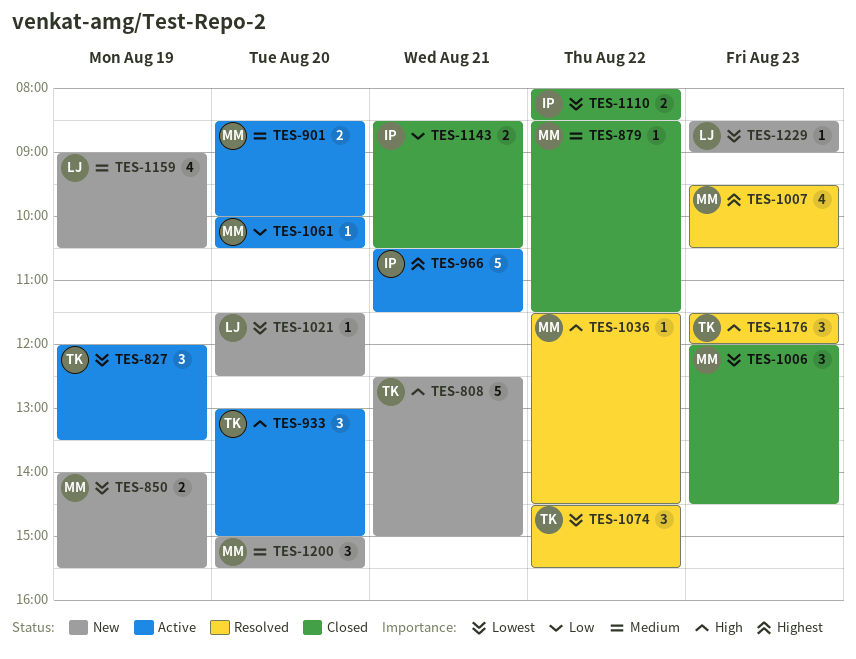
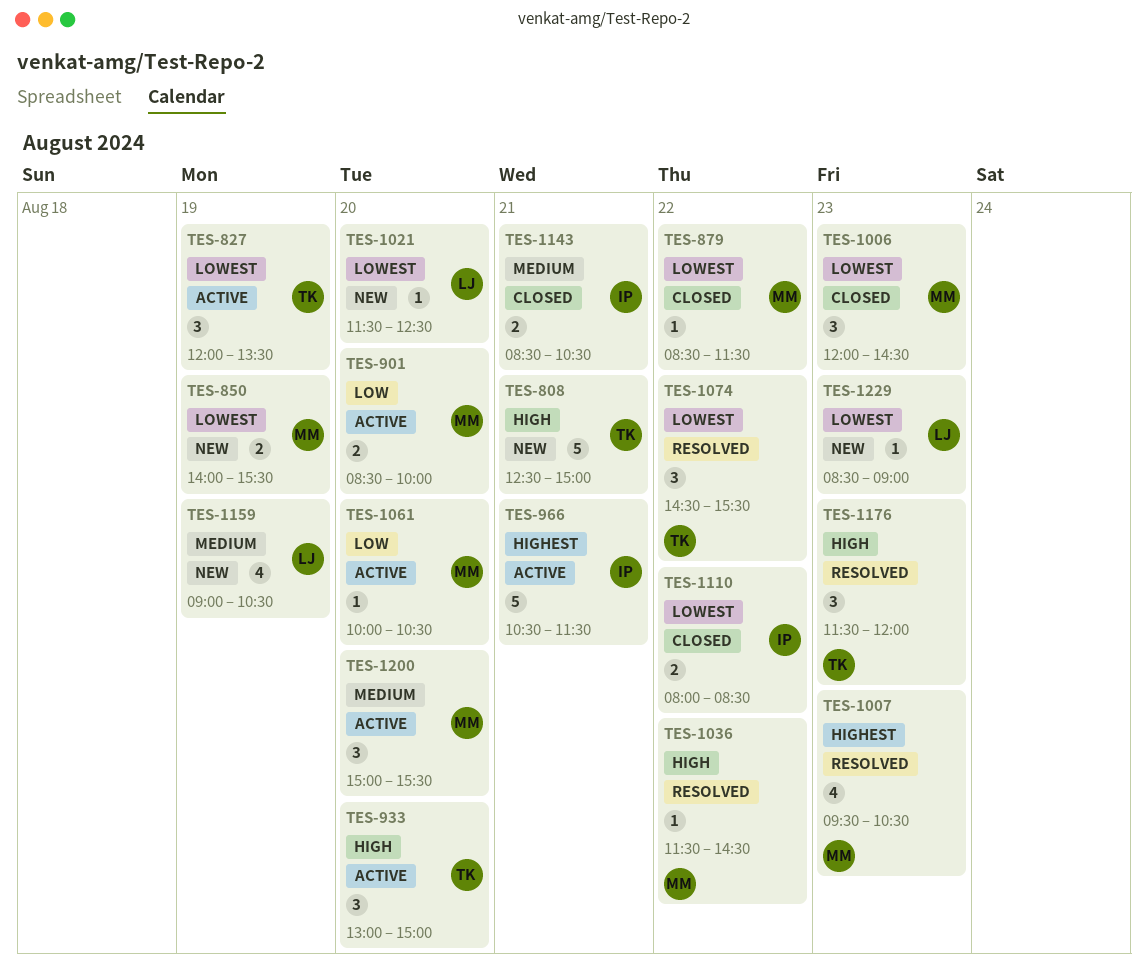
TES-879, priority: Medium -> Lowest
TES-901, priority: Medium -> Low
TES-1143, priority: Low -> Medium
TES-1200, status: New -> Active

